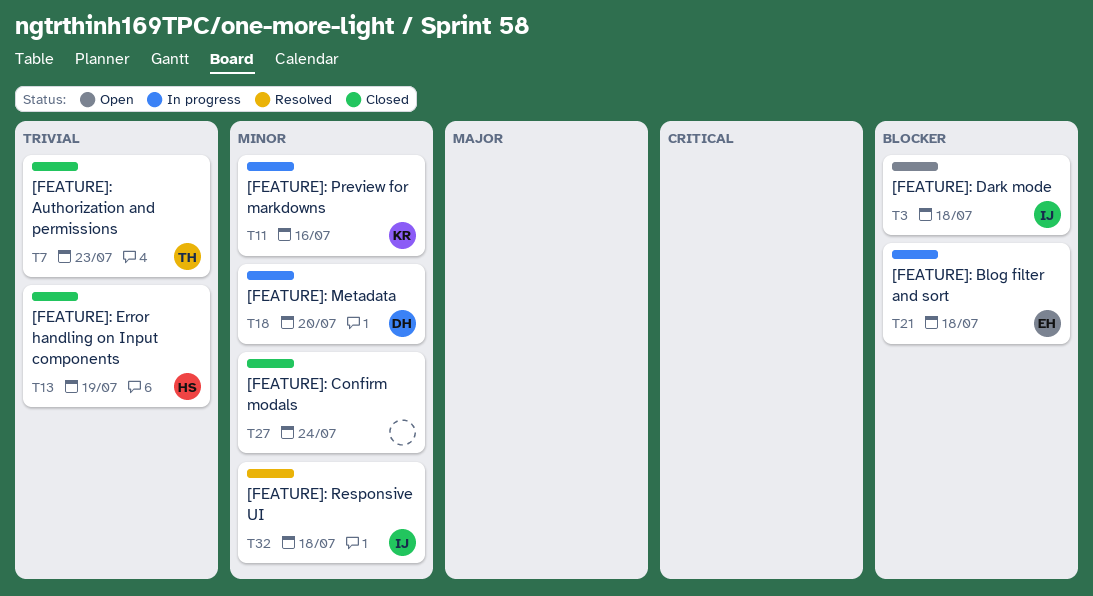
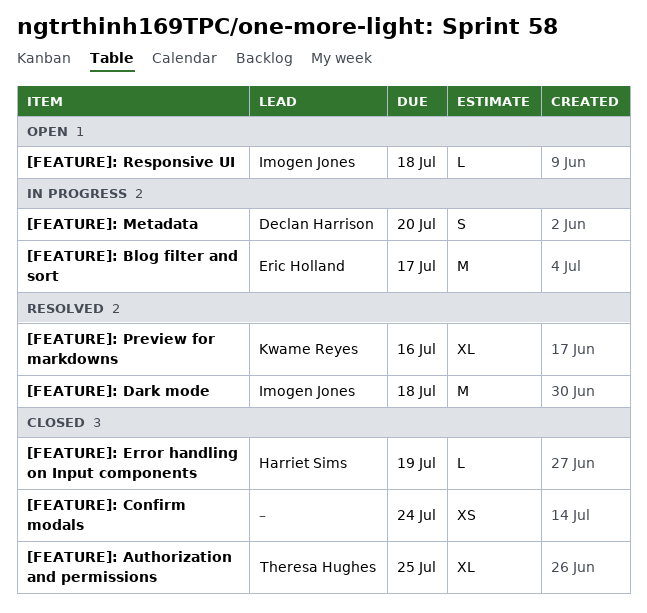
[FEATURE]: Authorization and permissions, due: Jul 23 -> Jul 25
[FEATURE]: Blog filter and sort, due: Jul 18 -> Jul 17
[FEATURE]: Dark mode, status: Open -> Resolved
[FEATURE]: Preview for markdowns, status: In progress -> Resolved
[FEATURE]: Responsive UI, status: Resolved -> Open

